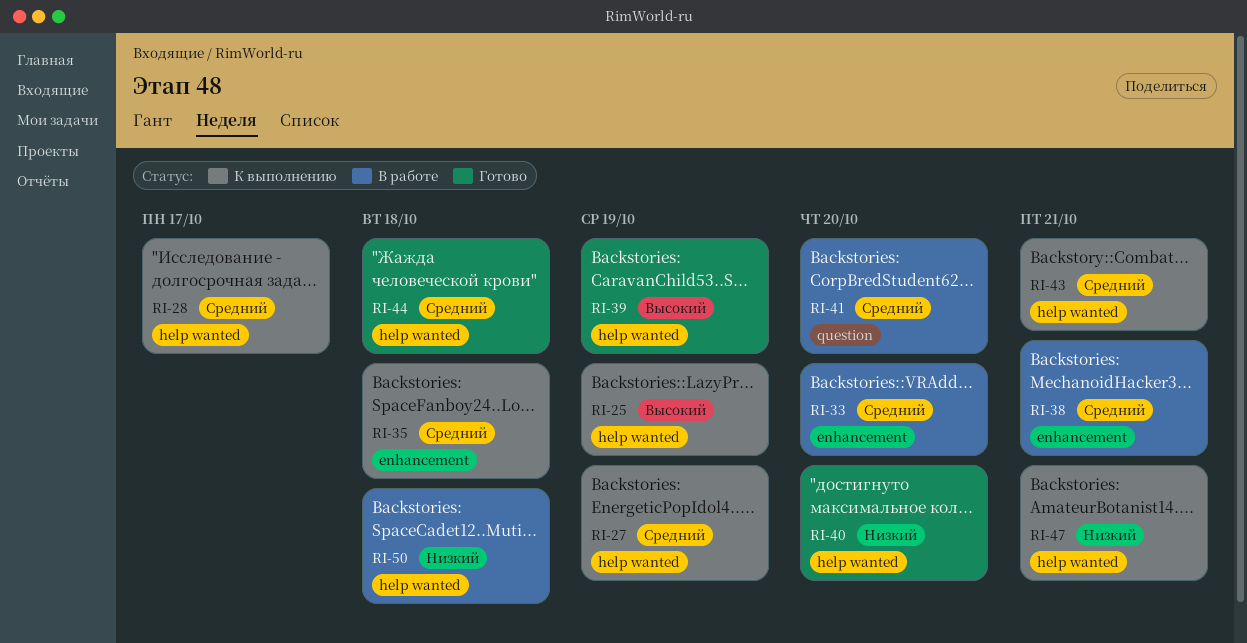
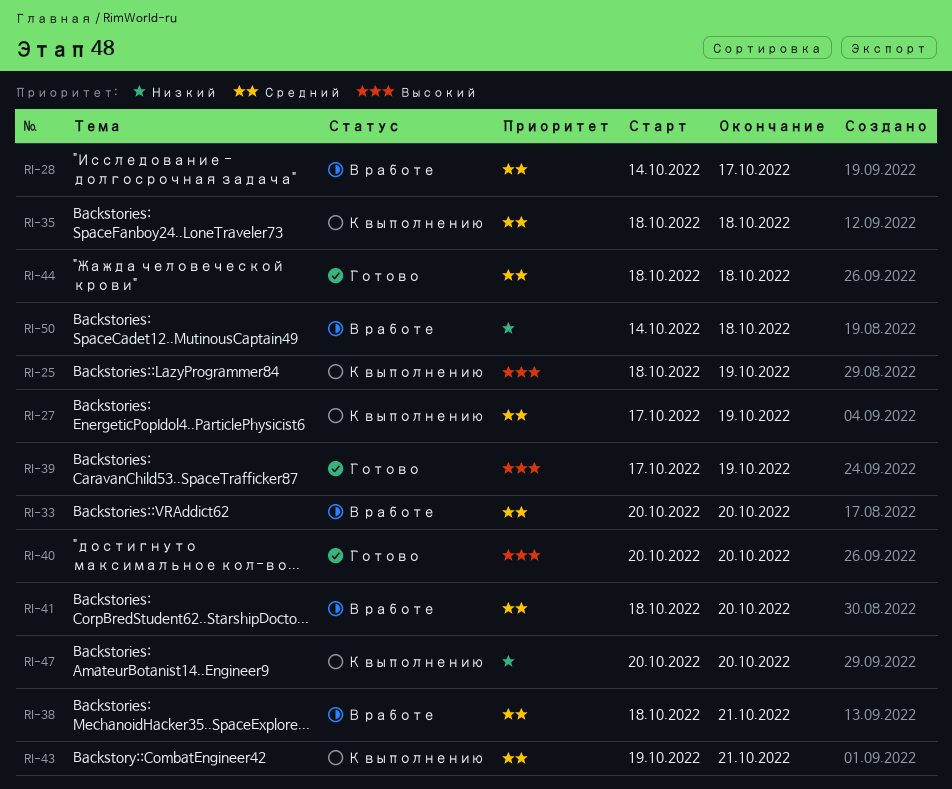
RI-28, status: К выполнению -> В работе
RI-40, priority: Низкий -> Высокий
RI-47, due: Oct 21 -> Oct 20

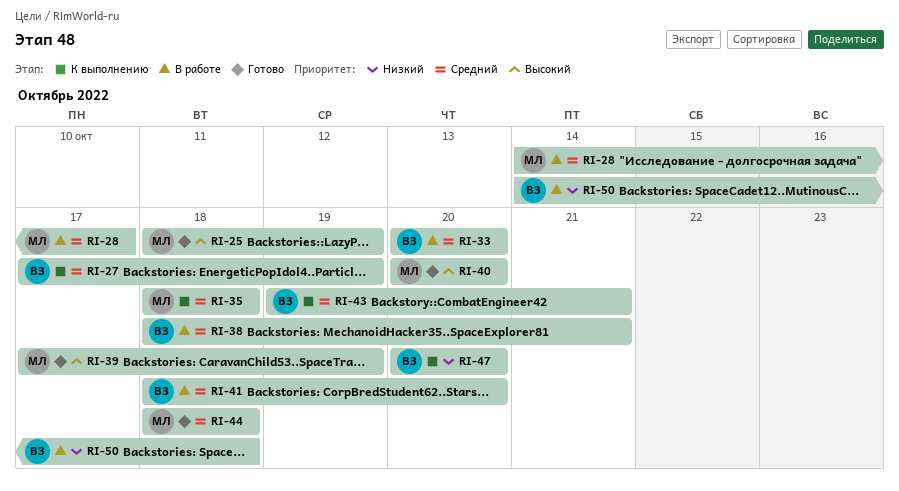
RI-25, status: К выполнению -> Готово

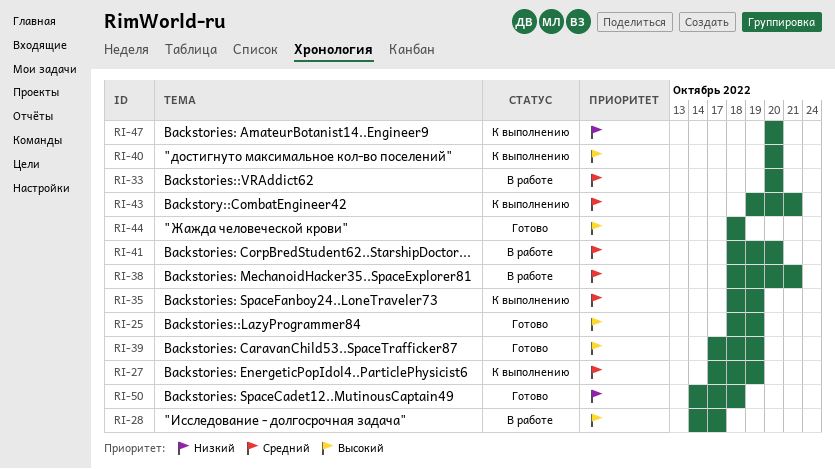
RI-28, priority: Средний -> Высокий
RI-35, due: Oct 18 -> Oct 19
RI-40, status: Готово -> К выполнению
RI-44, priority: Средний -> Высокий
RI-50, status: В работе -> Готово

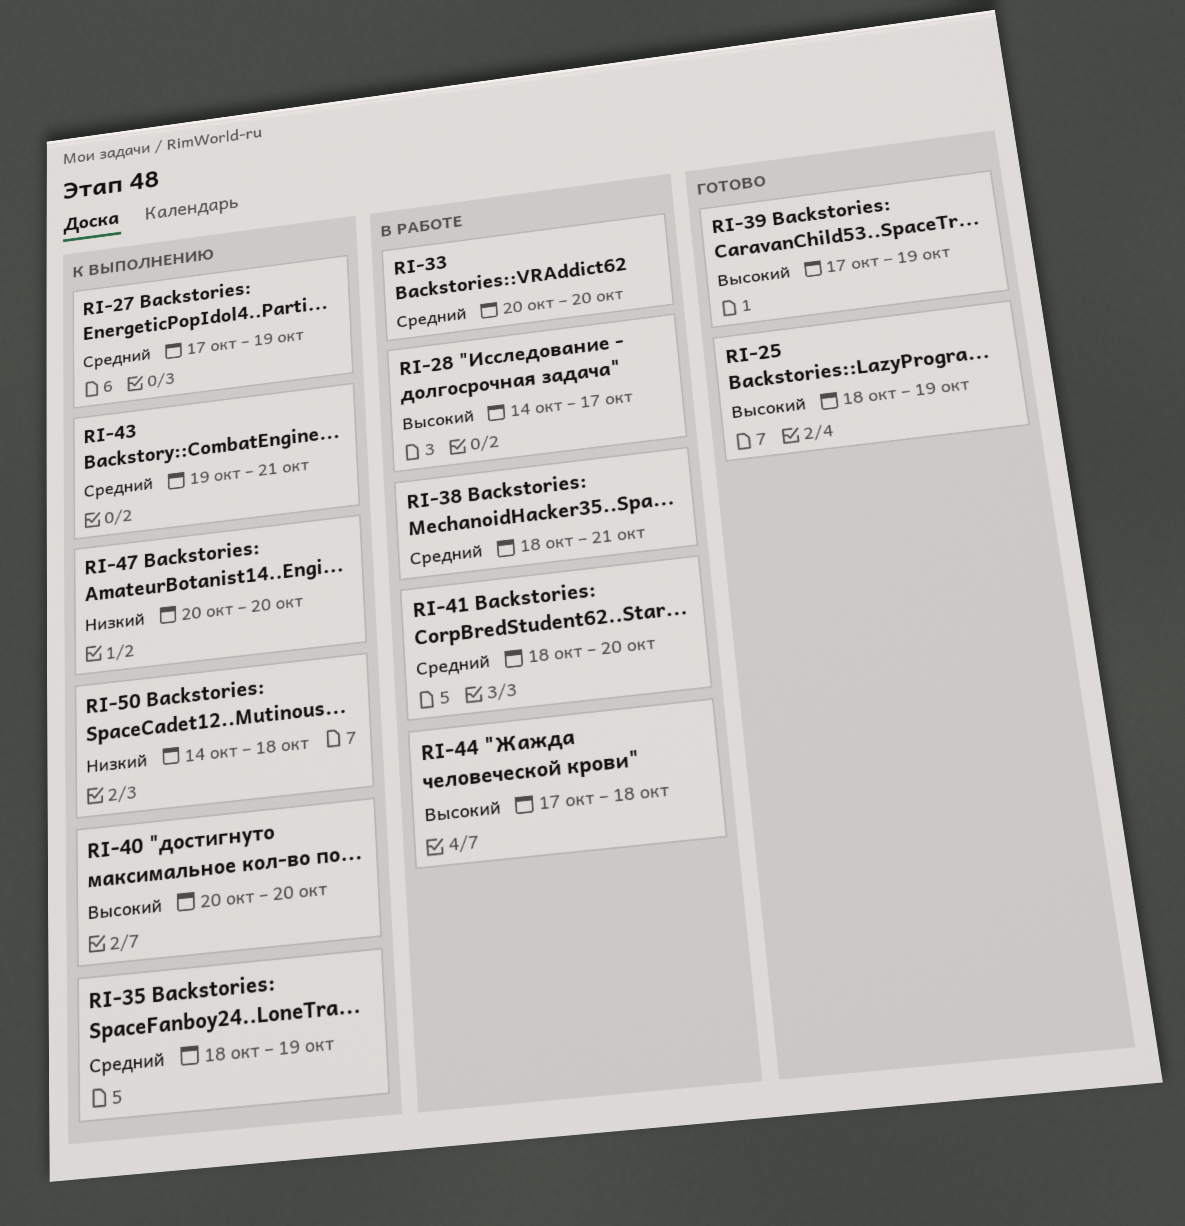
RI-44, status: Готово -> В работе
RI-44, start: Oct 18 -> Oct 17
RI-50, status: Готово -> К выполнению

